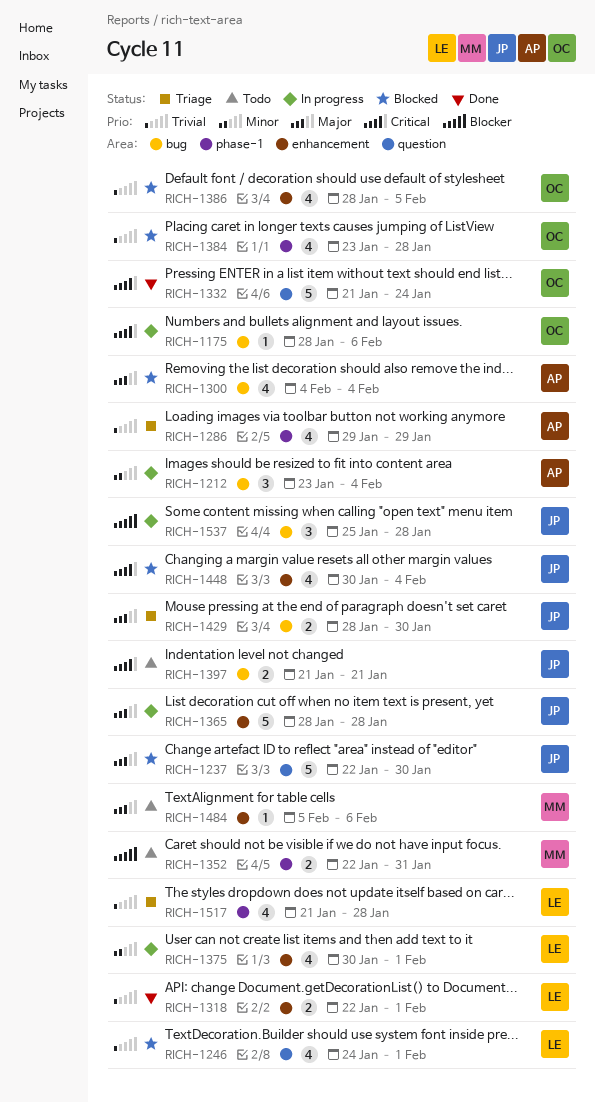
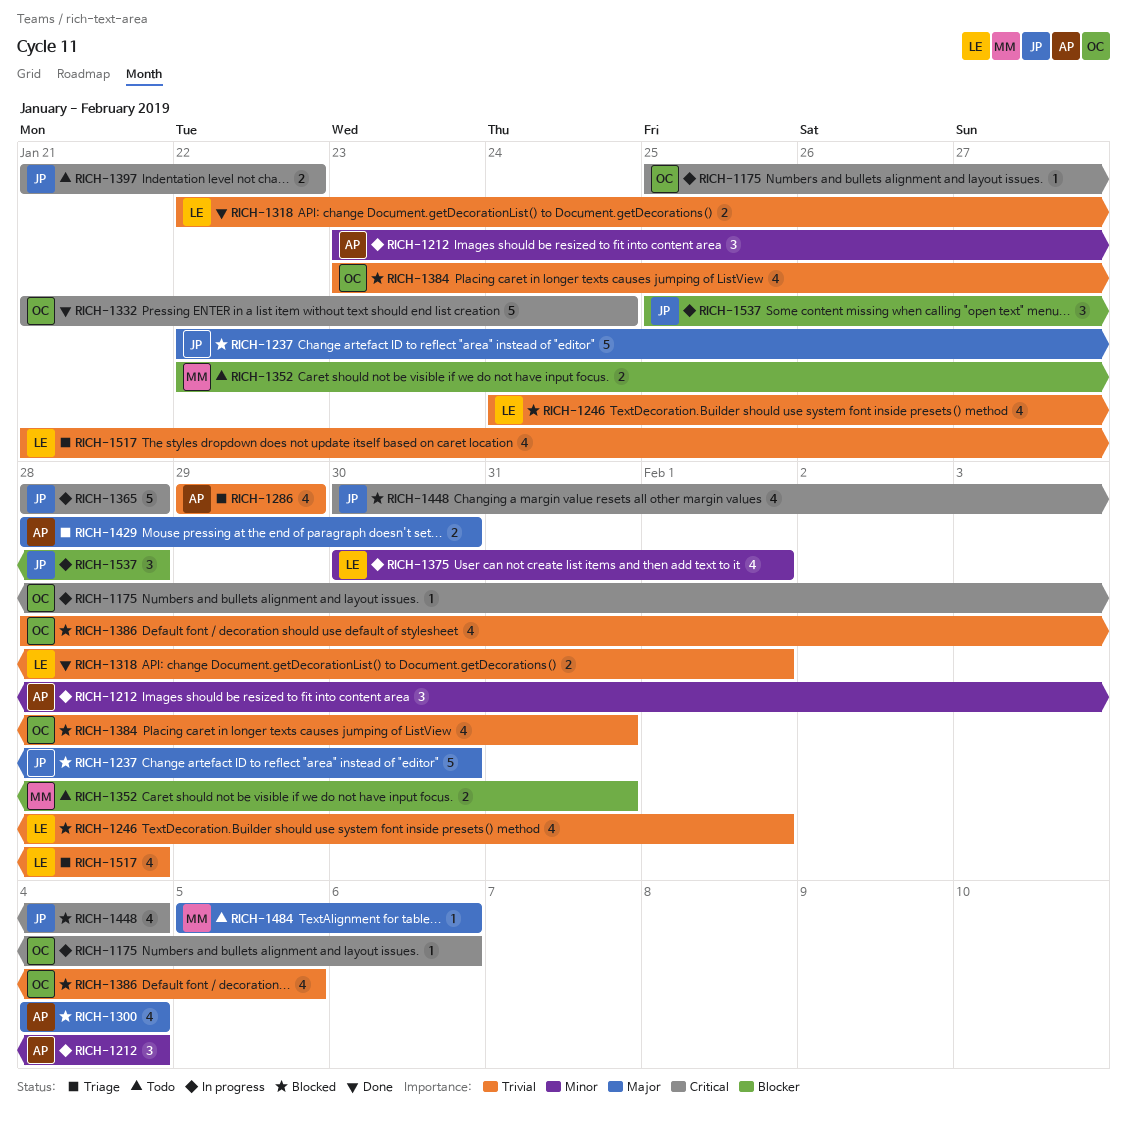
RICH-1175, start: Jan 28 -> Jan 25
RICH-1365, priority: Major -> Critical
RICH-1384, due: Jan 28 -> Jan 31
RICH-1397, due: Jan 21 -> Jan 22
RICH-1429, owner: JP -> AP

